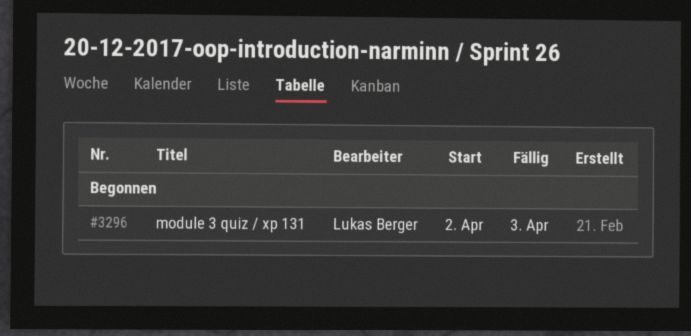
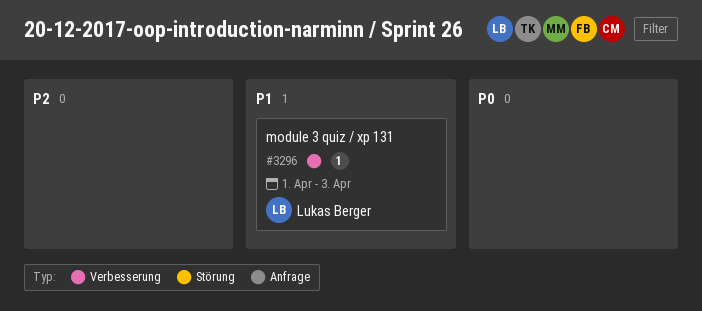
#3296, start: Apr 2 -> Apr 1

